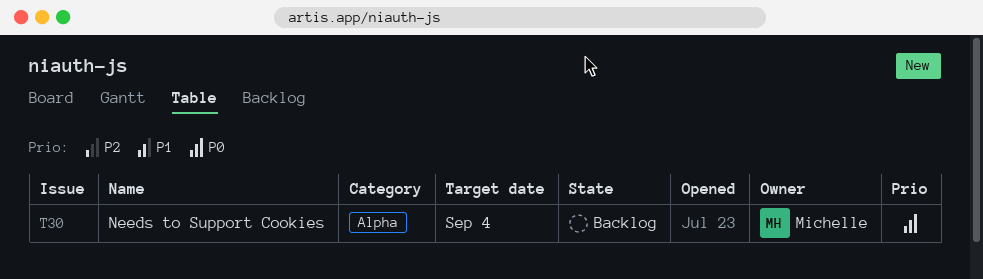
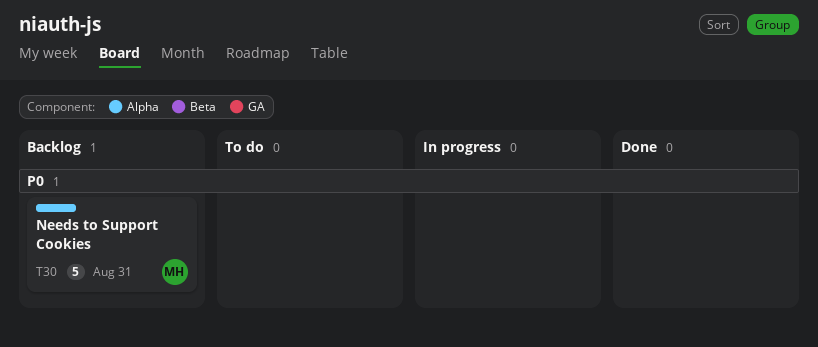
T30, due: Sep 4 -> Aug 31

